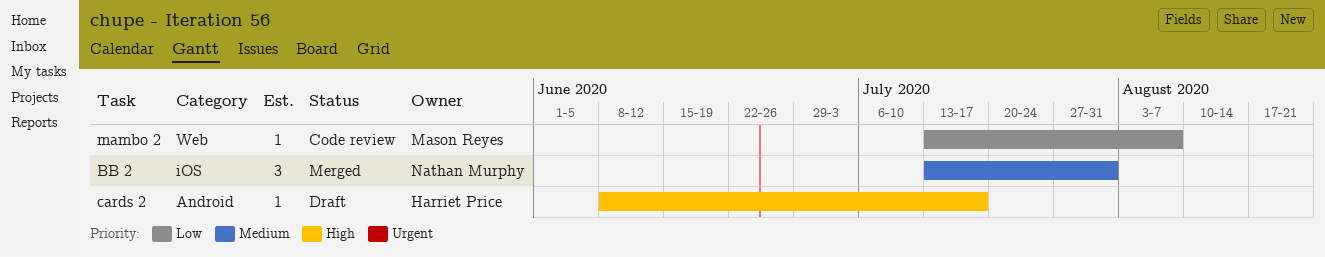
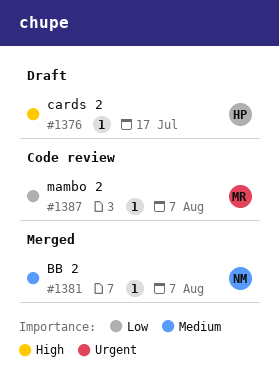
BB 2, estimate: 3 -> 1
BB 2, due: Jul 31 -> Aug 7

